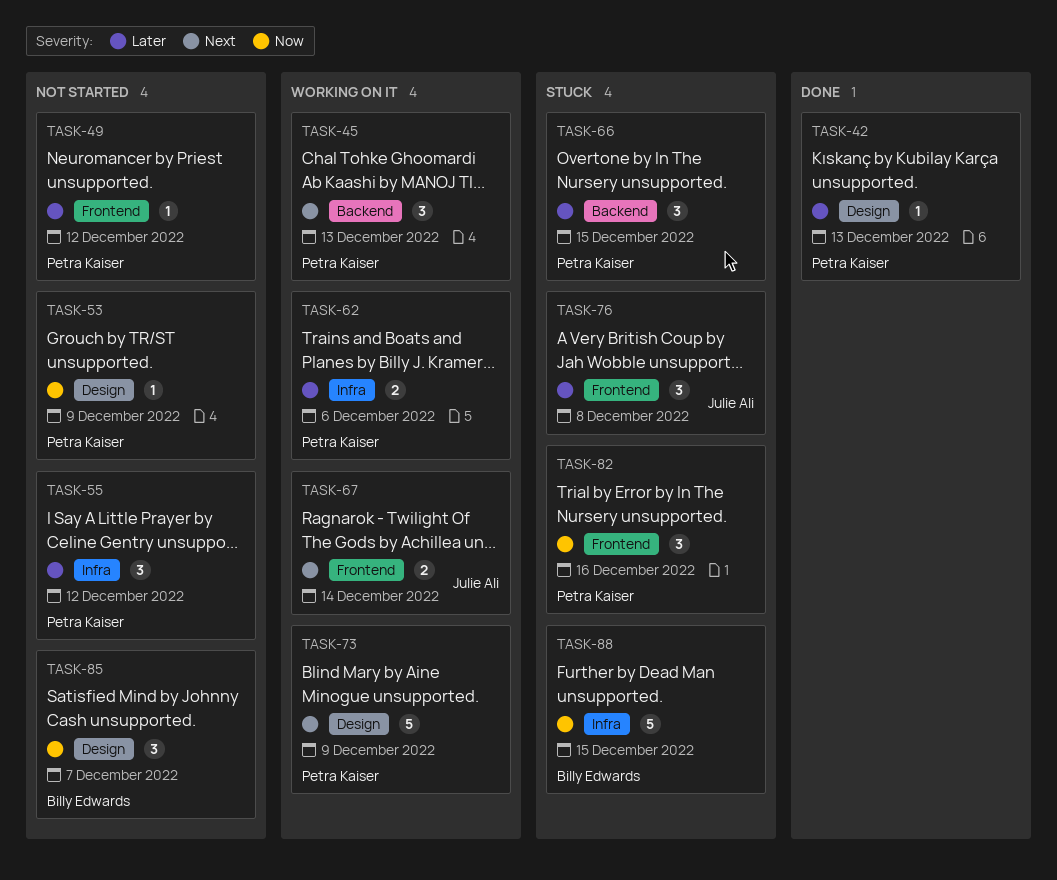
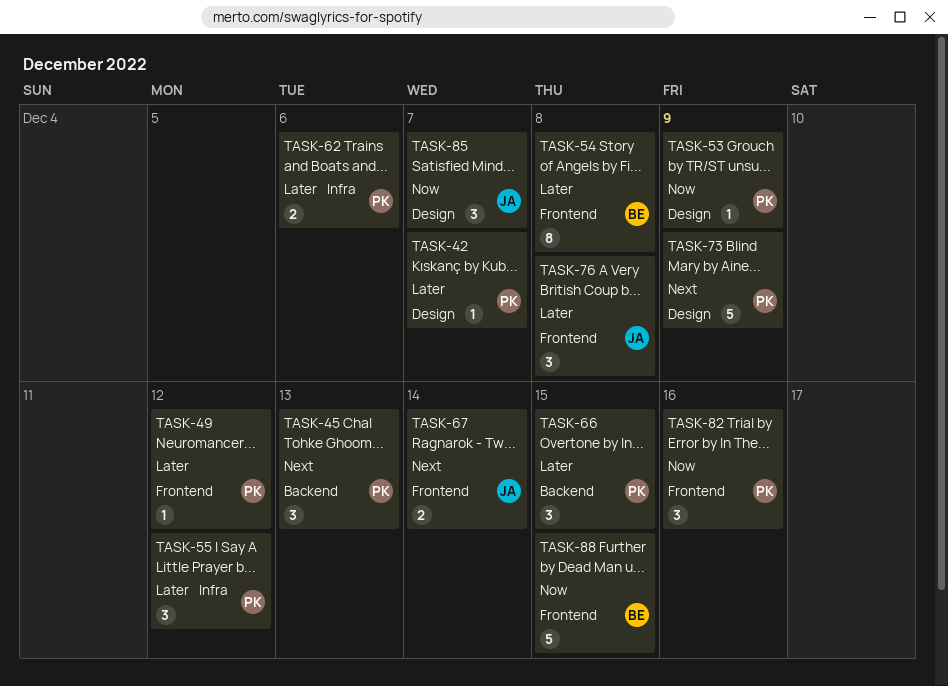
TASK-42, due: Dec 13 -> Dec 7
TASK-54: none -> present
TASK-85, owner: Billy Edwards -> Julie Ali
TASK-88, label: Infra -> Frontend

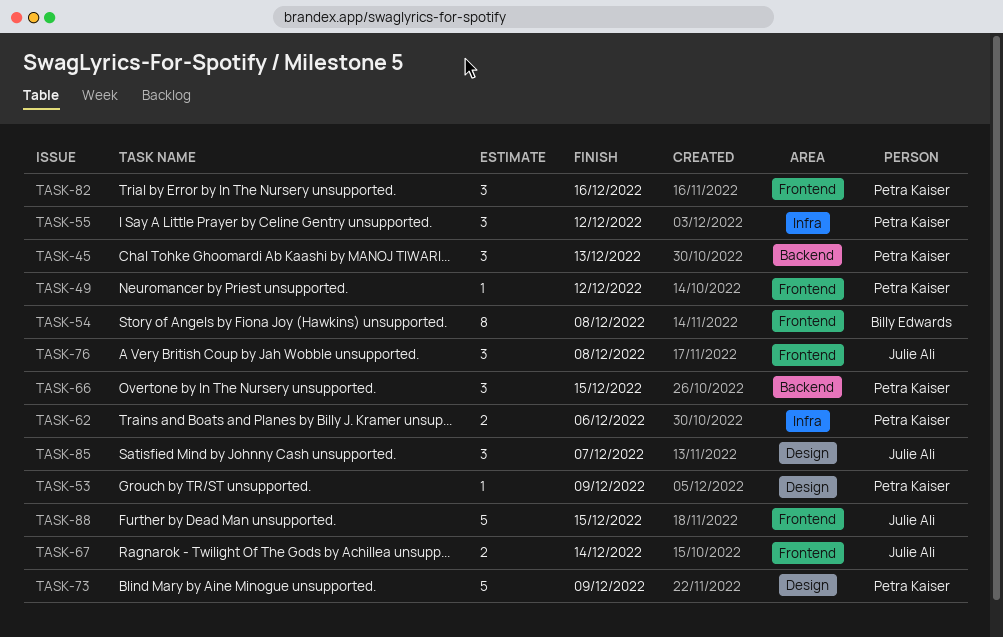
TASK-42: present -> none
TASK-88, owner: Billy Edwards -> Julie Ali

